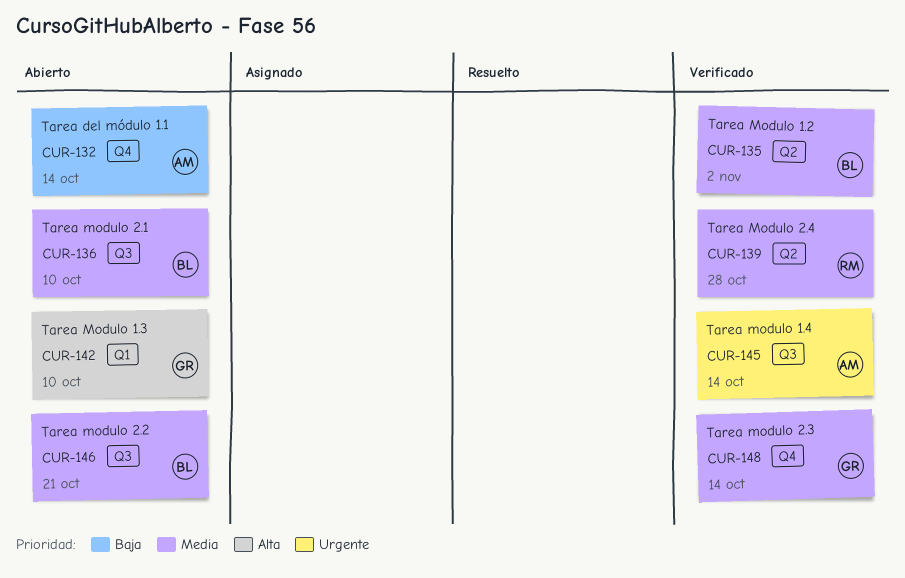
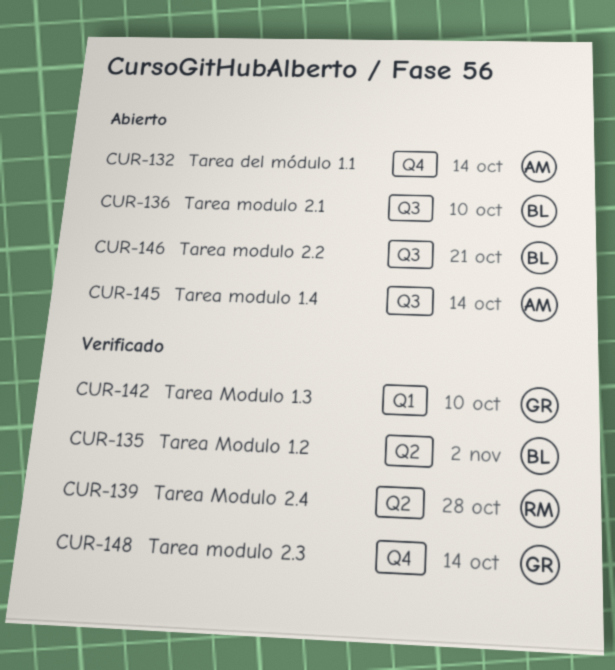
CUR-142, status: Abierto -> Verificado
CUR-145, status: Verificado -> Abierto

